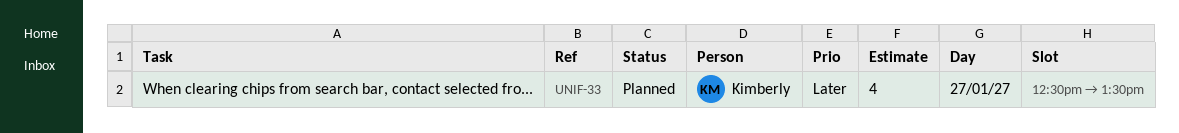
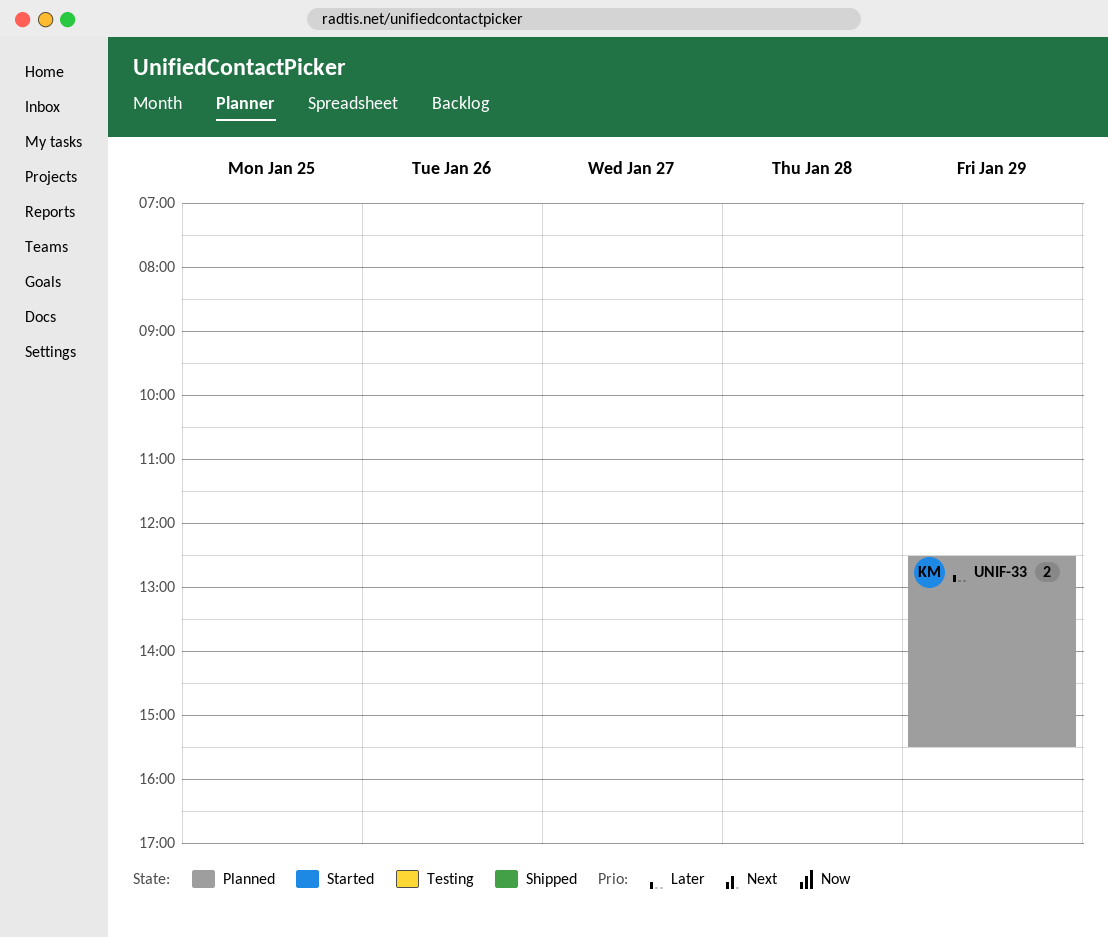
UNIF-33, estimate: 4 -> 2
UNIF-33, day: Jan 27 -> Jan 29
UNIF-33, ends: 13:30 -> 15:30

